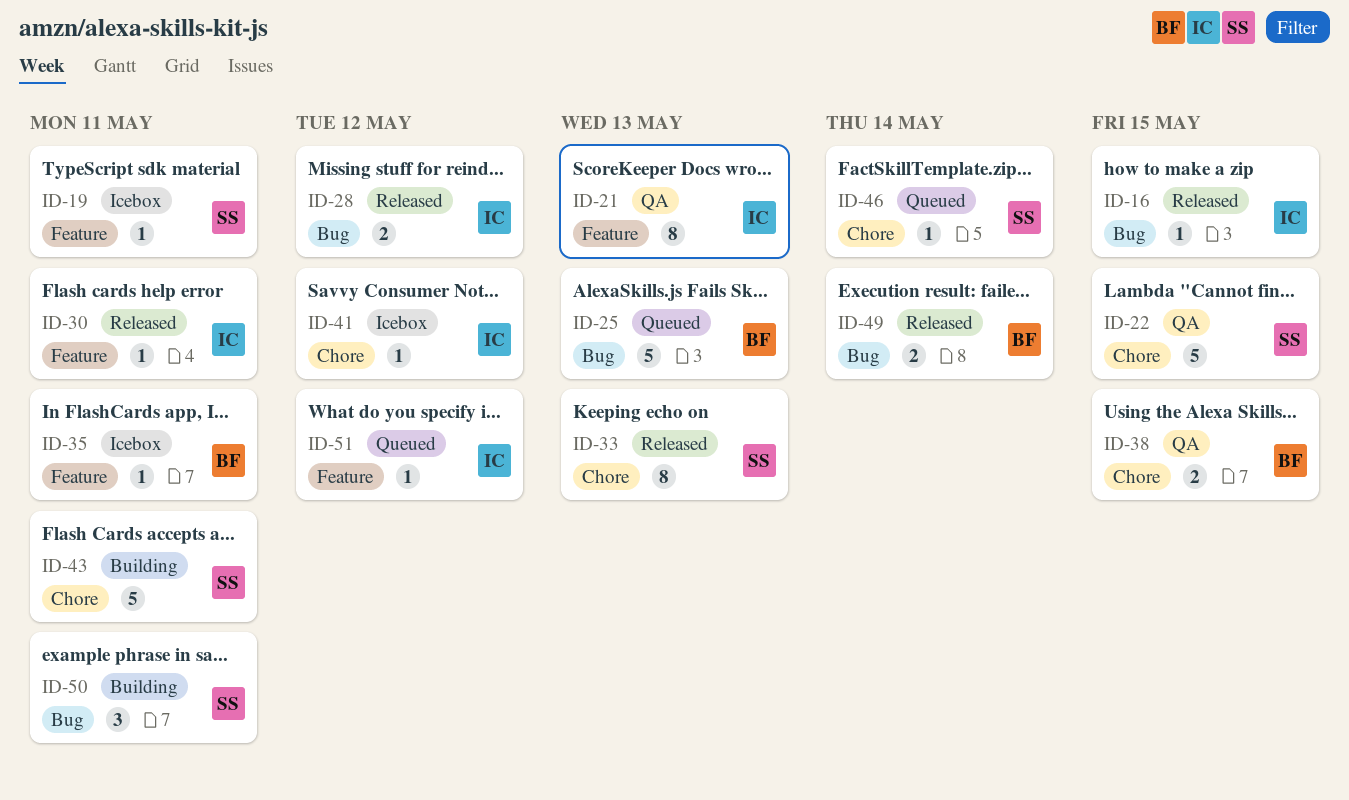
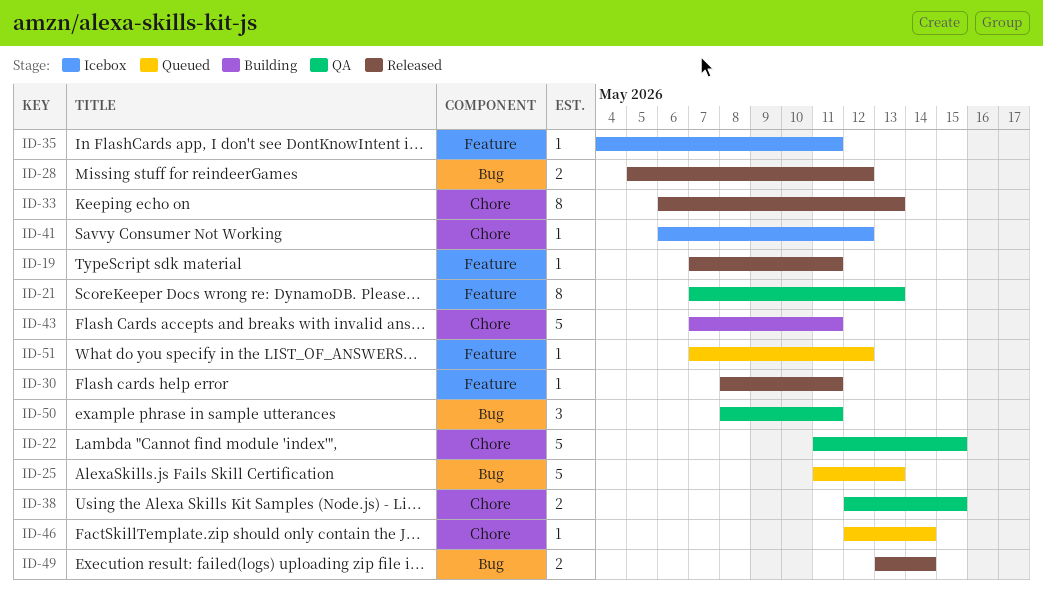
ID-16: present -> none
ID-19, status: Icebox -> Released
ID-50, status: Building -> QA

